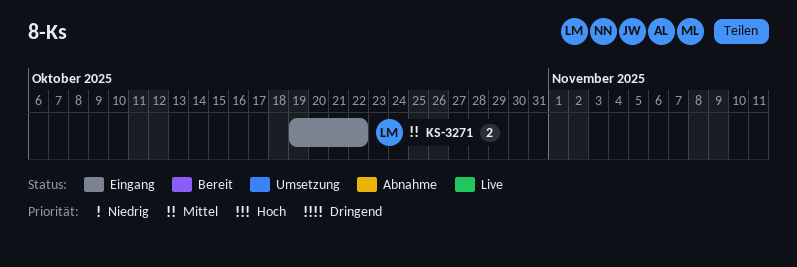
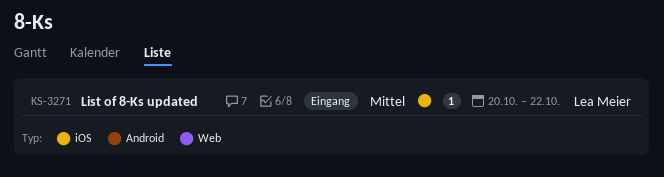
KS-3271, estimate: 2 -> 1
KS-3271, start: Oct 19 -> Oct 20

